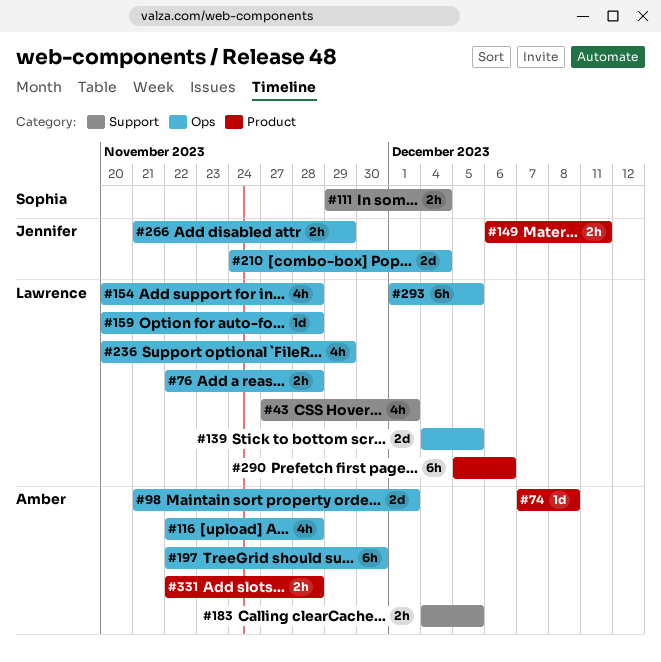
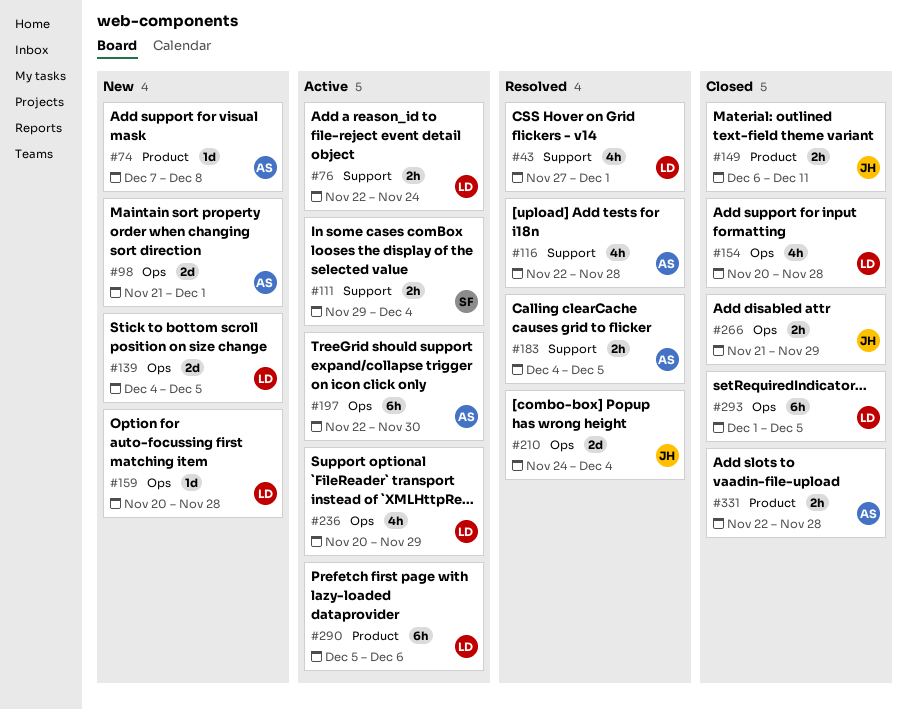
#76, label: Ops -> Support
#76, due: Nov 28 -> Nov 24
#116, label: Ops -> Support

